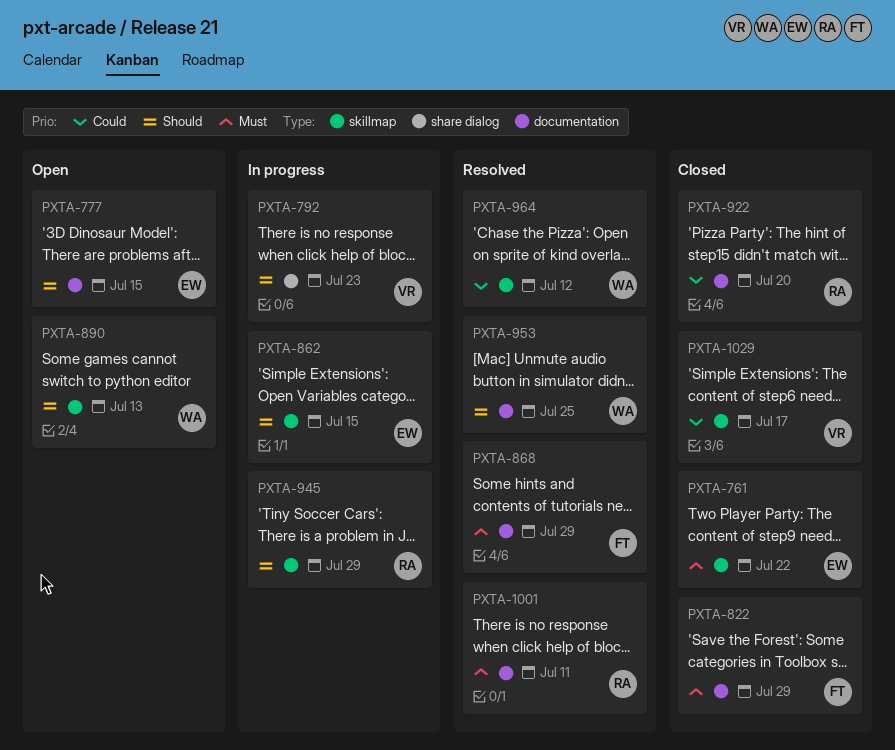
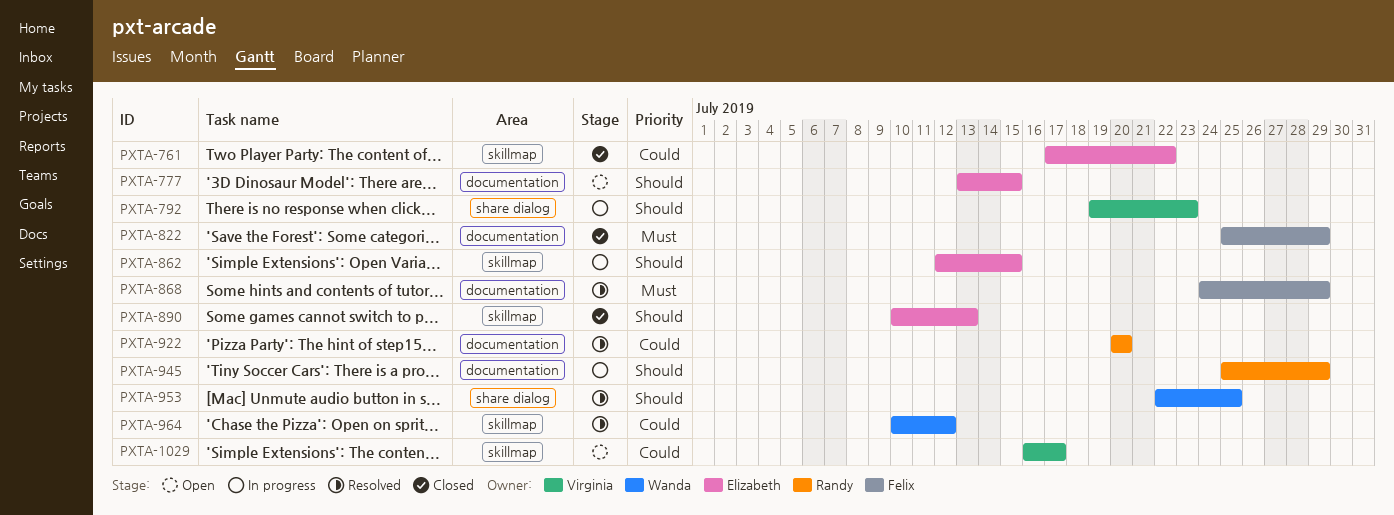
PXTA-761, priority: Must -> Could
PXTA-890, status: Open -> Closed
PXTA-890, owner: Wanda -> Elizabeth
PXTA-922, status: Closed -> Resolved
PXTA-945, label: skillmap -> documentation
PXTA-953, label: documentation -> share dialog
PXTA-1001: present -> none
PXTA-1029, status: Closed -> Open

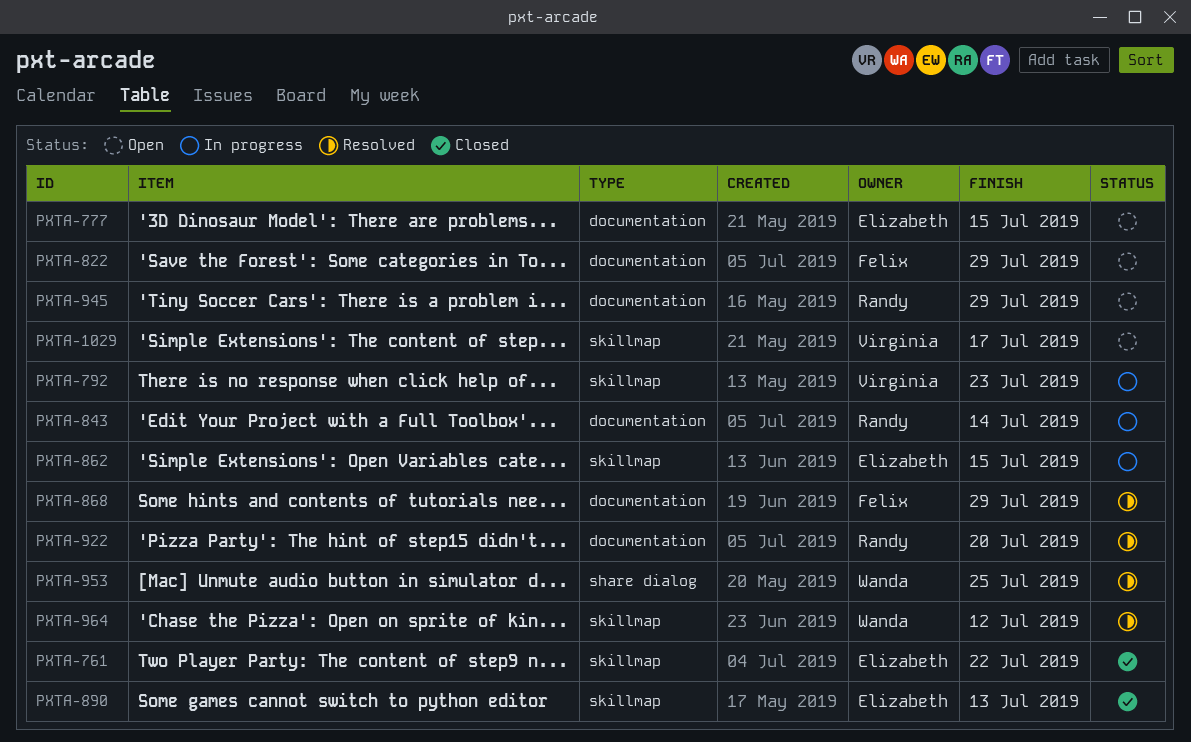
PXTA-792, label: share dialog -> skillmap
PXTA-822, status: Closed -> Open
PXTA-843: none -> present
PXTA-945, status: In progress -> Open

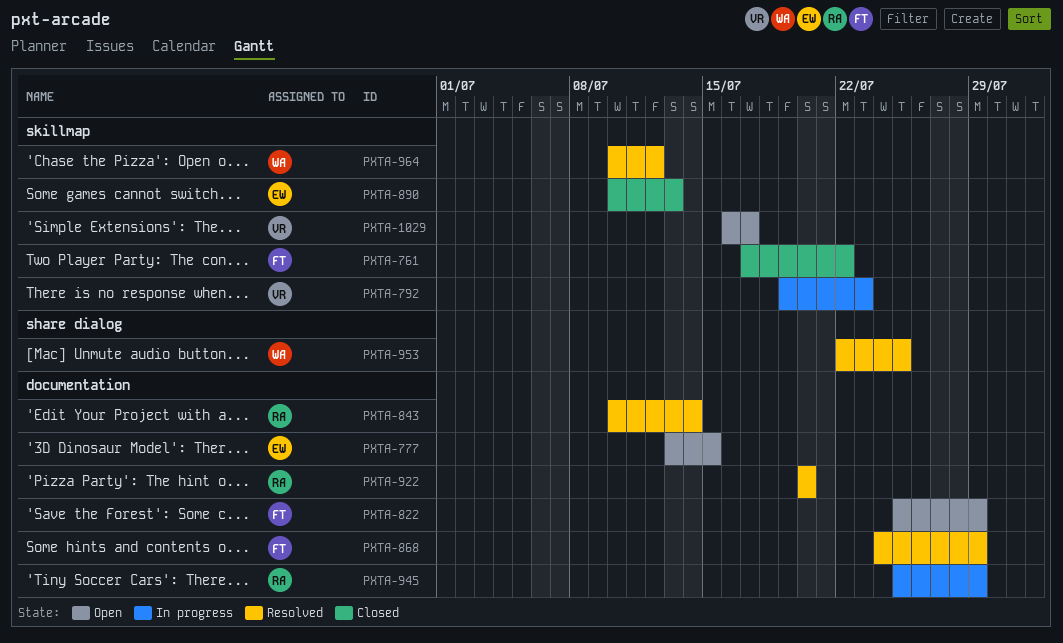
PXTA-761, owner: Elizabeth -> Felix
PXTA-843, status: In progress -> Resolved
PXTA-862: present -> none
PXTA-945, status: Open -> In progress

